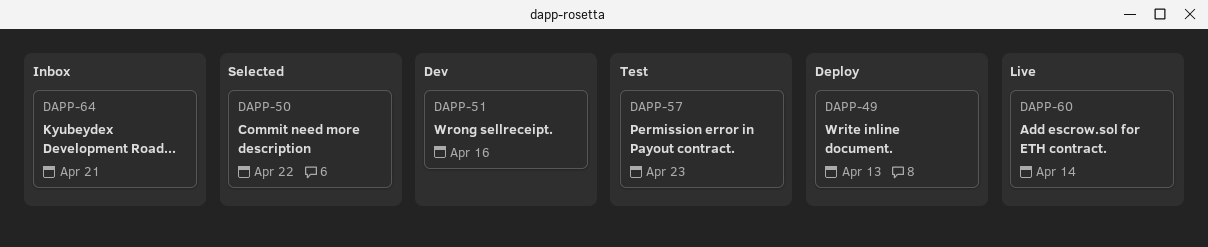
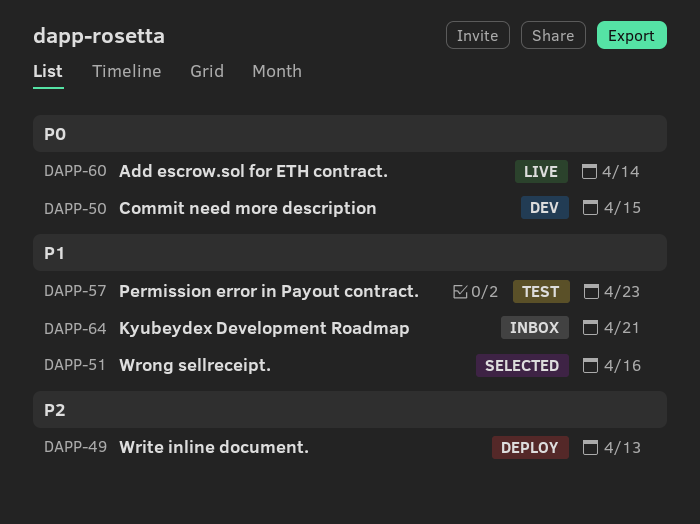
DAPP-50, status: Selected -> Dev
DAPP-50, due: Apr 22 -> Apr 15
DAPP-51, status: Dev -> Selected

